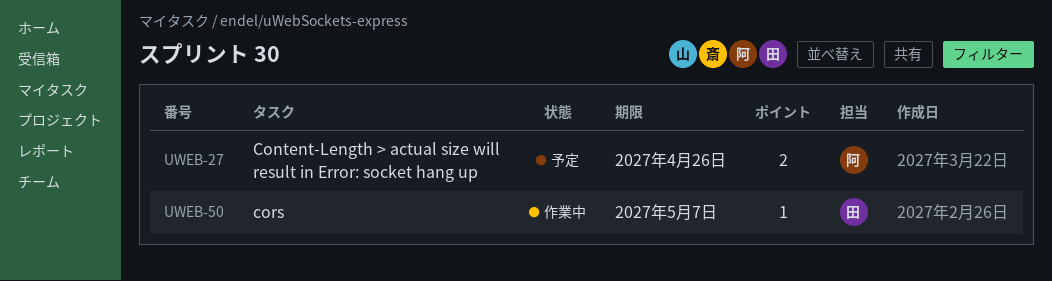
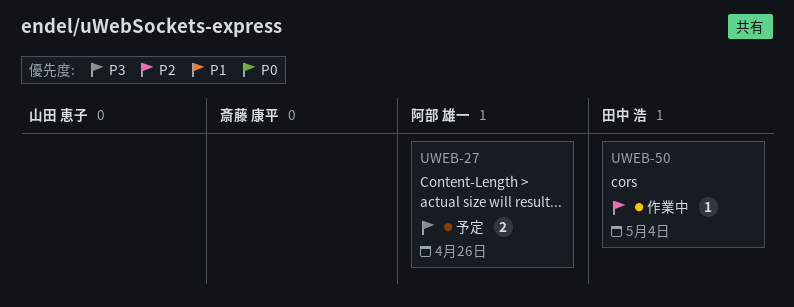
UWEB-50, due: May 7 -> May 4

